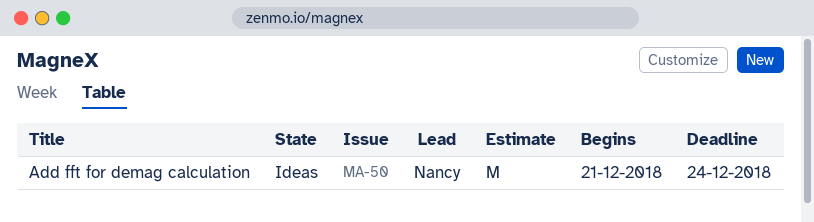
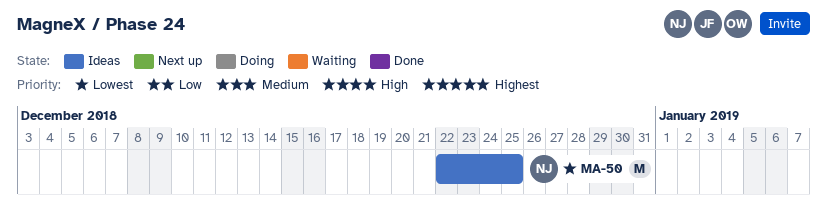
MA-50, start: Dec 21 -> Dec 22
MA-50, due: Dec 24 -> Dec 25

